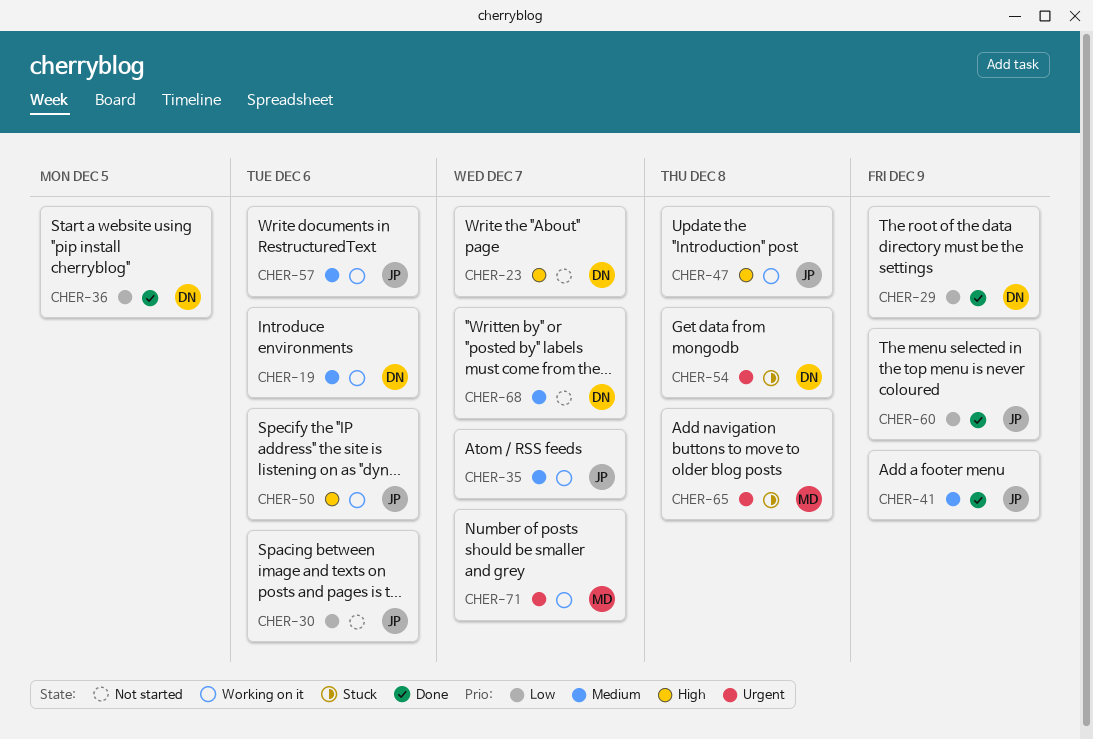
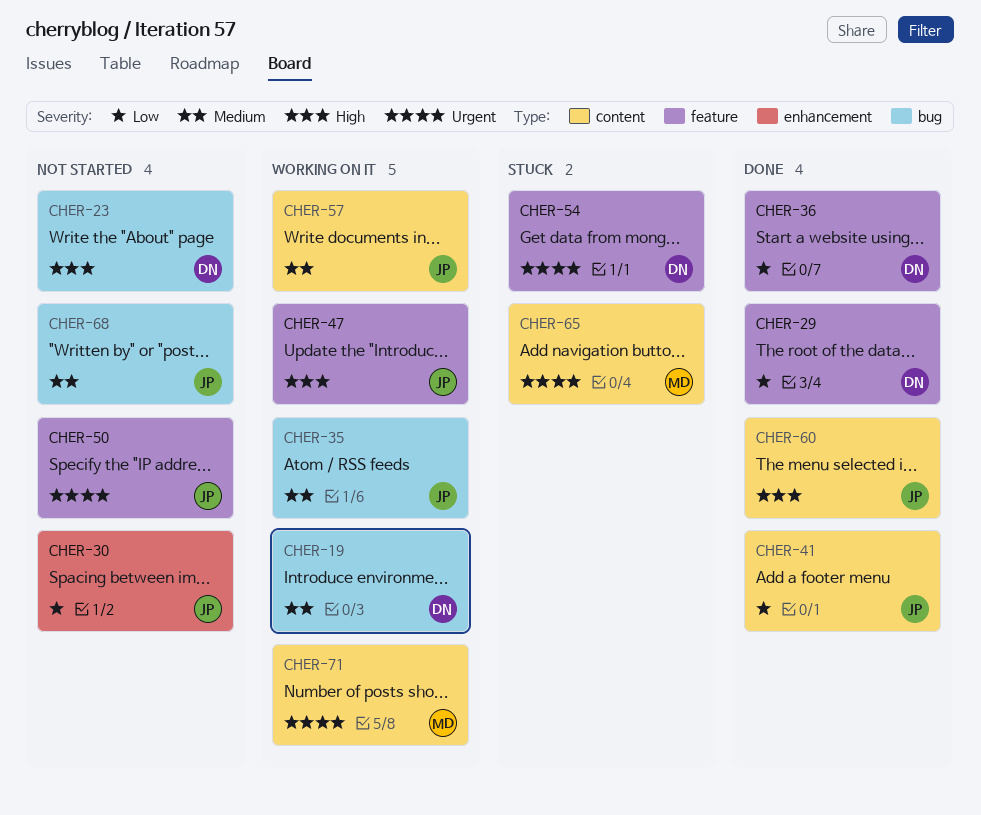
CHER-41, priority: Medium -> Low
CHER-50, status: Working on it -> Not started
CHER-50, priority: High -> Urgent
CHER-60, priority: Low -> High
CHER-68, owner: DN -> JP

